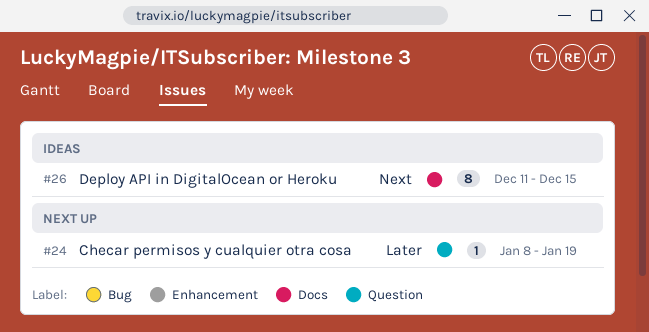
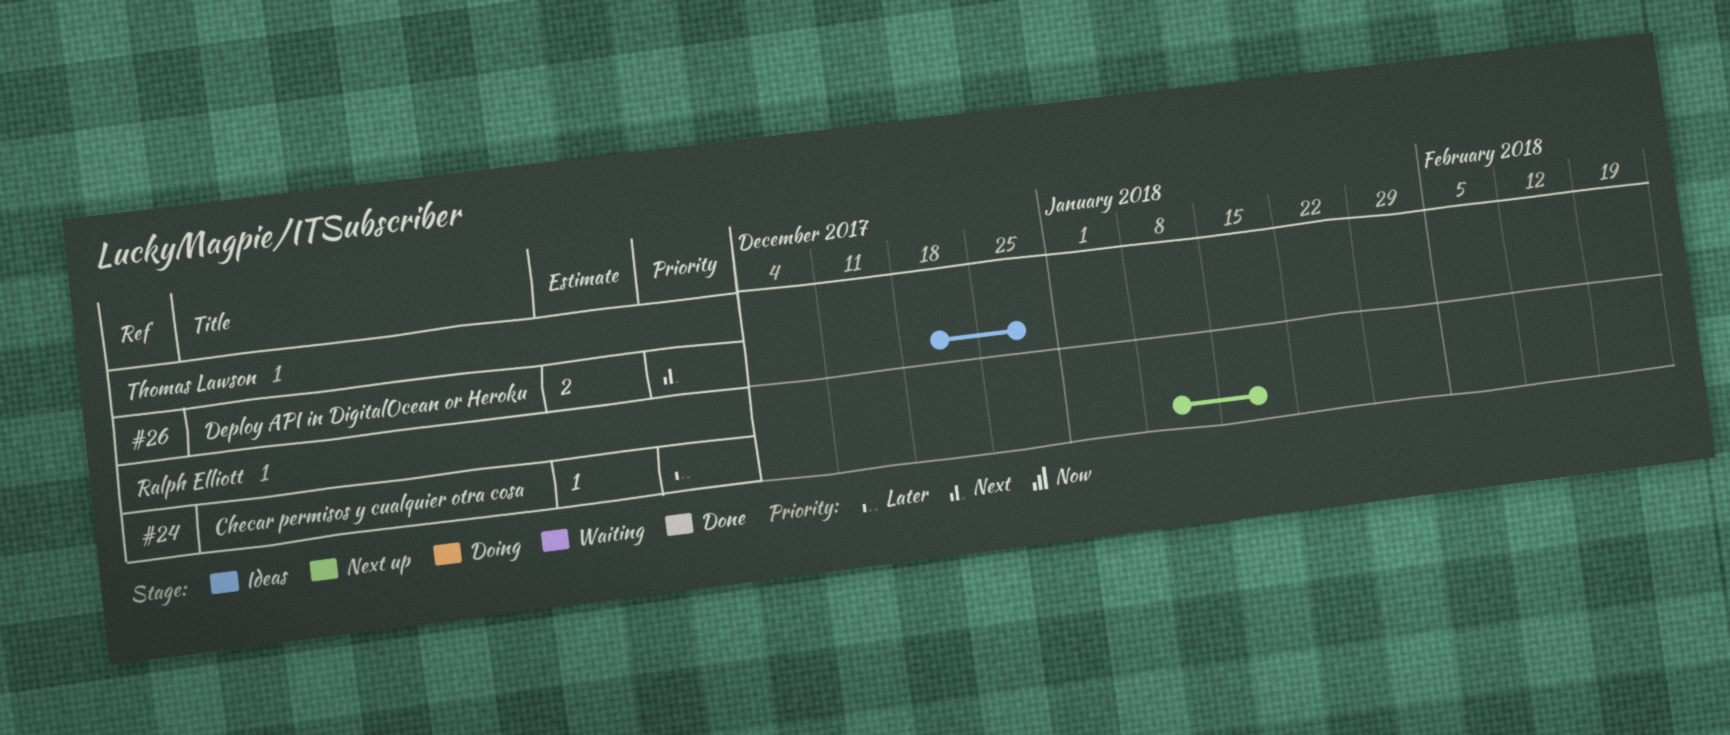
#26, estimate: 8 -> 2
#26, start: Dec 11 -> Dec 18
#26, due: Dec 15 -> Dec 29

